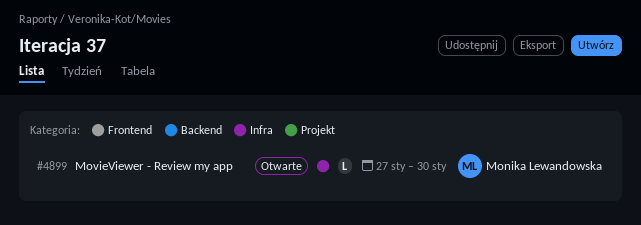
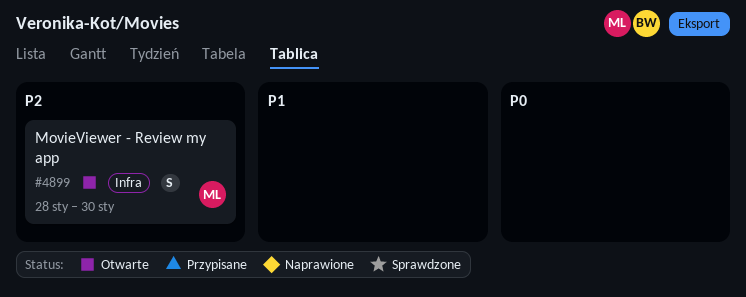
#4899, estimate: L -> S
#4899, start: Jan 27 -> Jan 28

